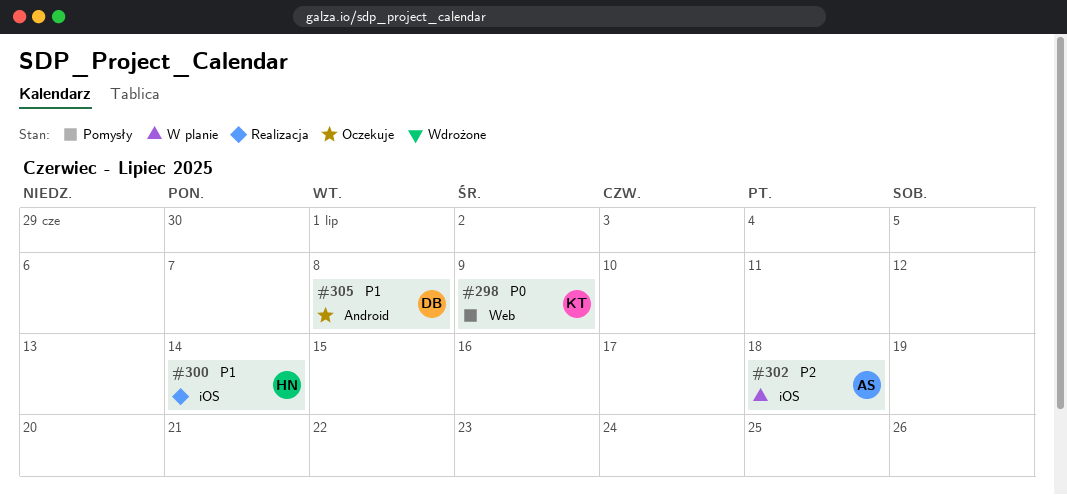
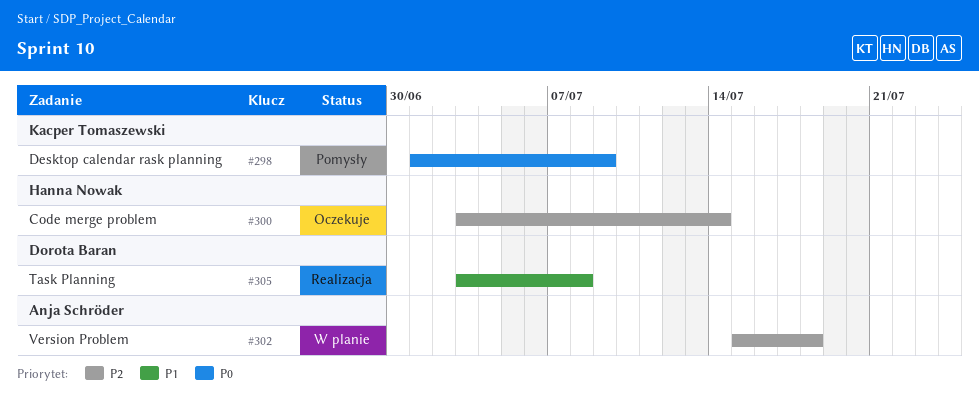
#300, status: Realizacja -> Oczekuje
#300, priority: P1 -> P2
#305, status: Oczekuje -> Realizacja

